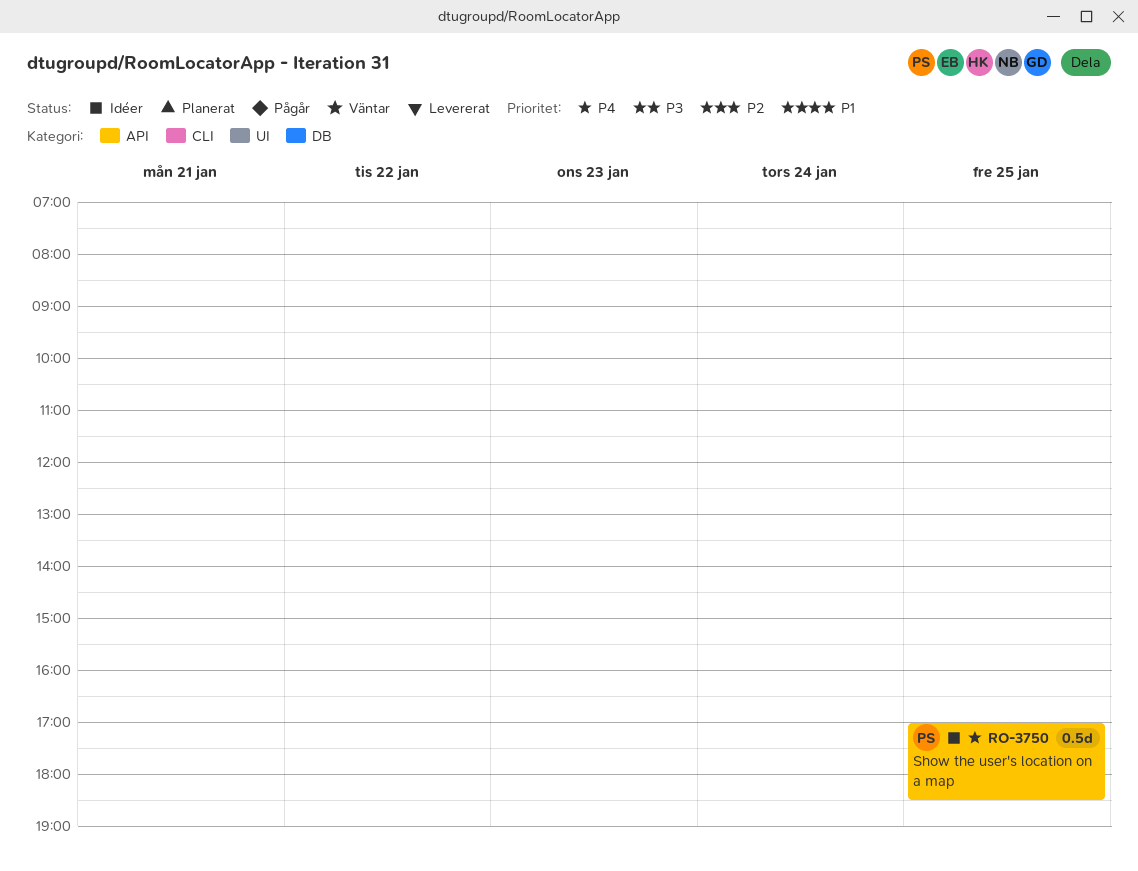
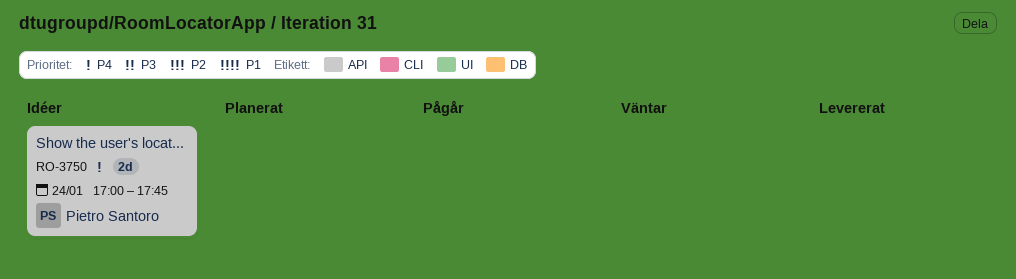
RO-3750, estimate: 0.5d -> 2d
RO-3750, day: Jan 25 -> Jan 24
RO-3750, ends: 18:30 -> 17:45

